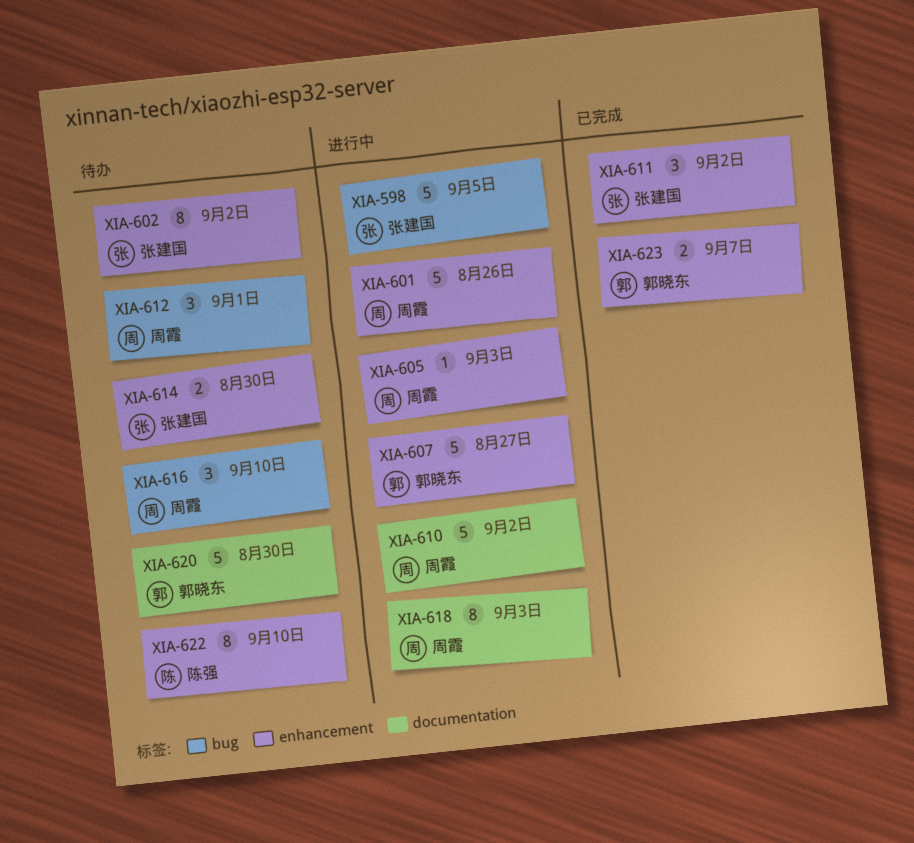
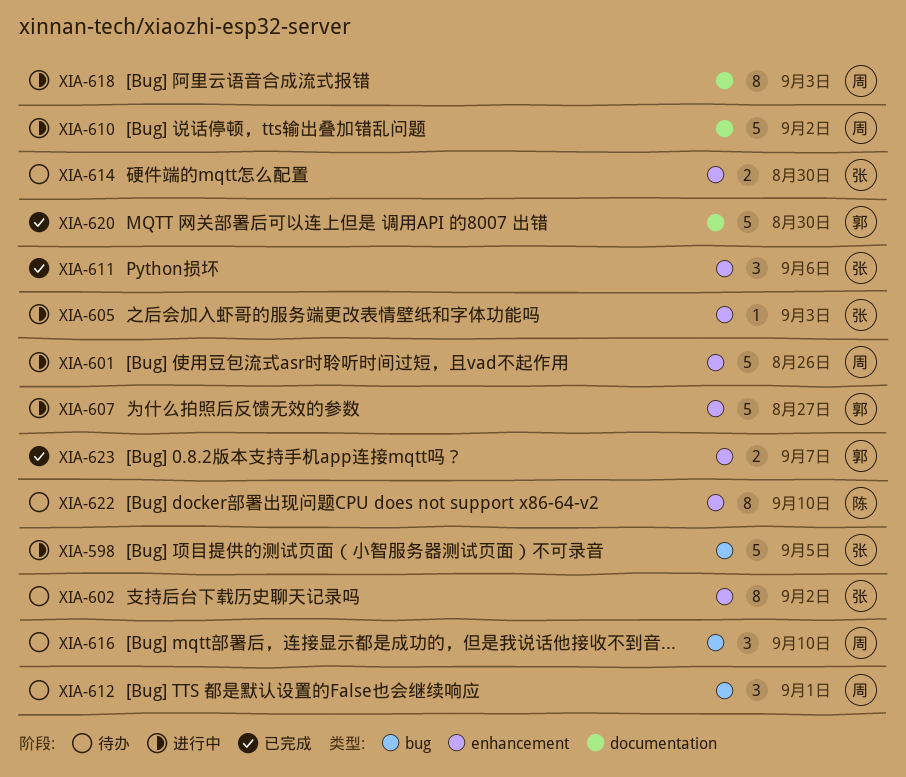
XIA-605, owner: 周霞 -> 张建国
XIA-611, due: Sep 2 -> Sep 6
XIA-620, status: 待办 -> 已完成

